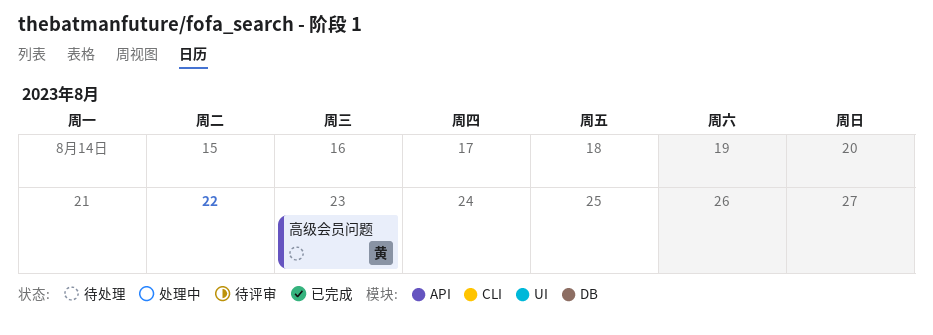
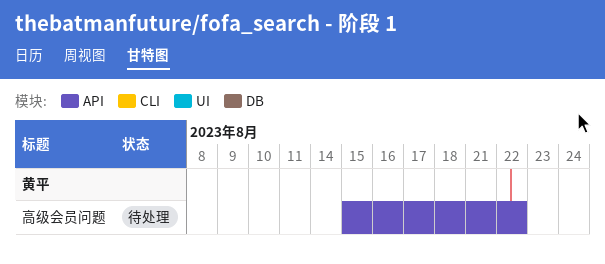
高级会员问题, due: Aug 23 -> Aug 22

